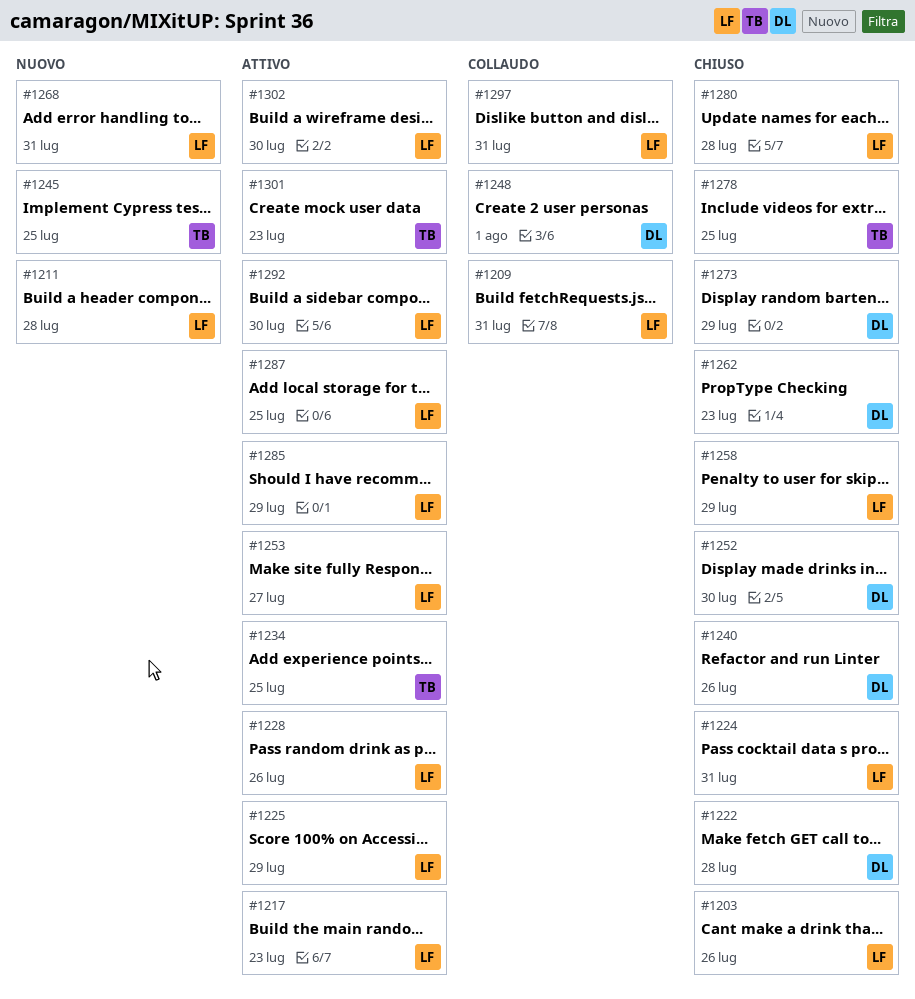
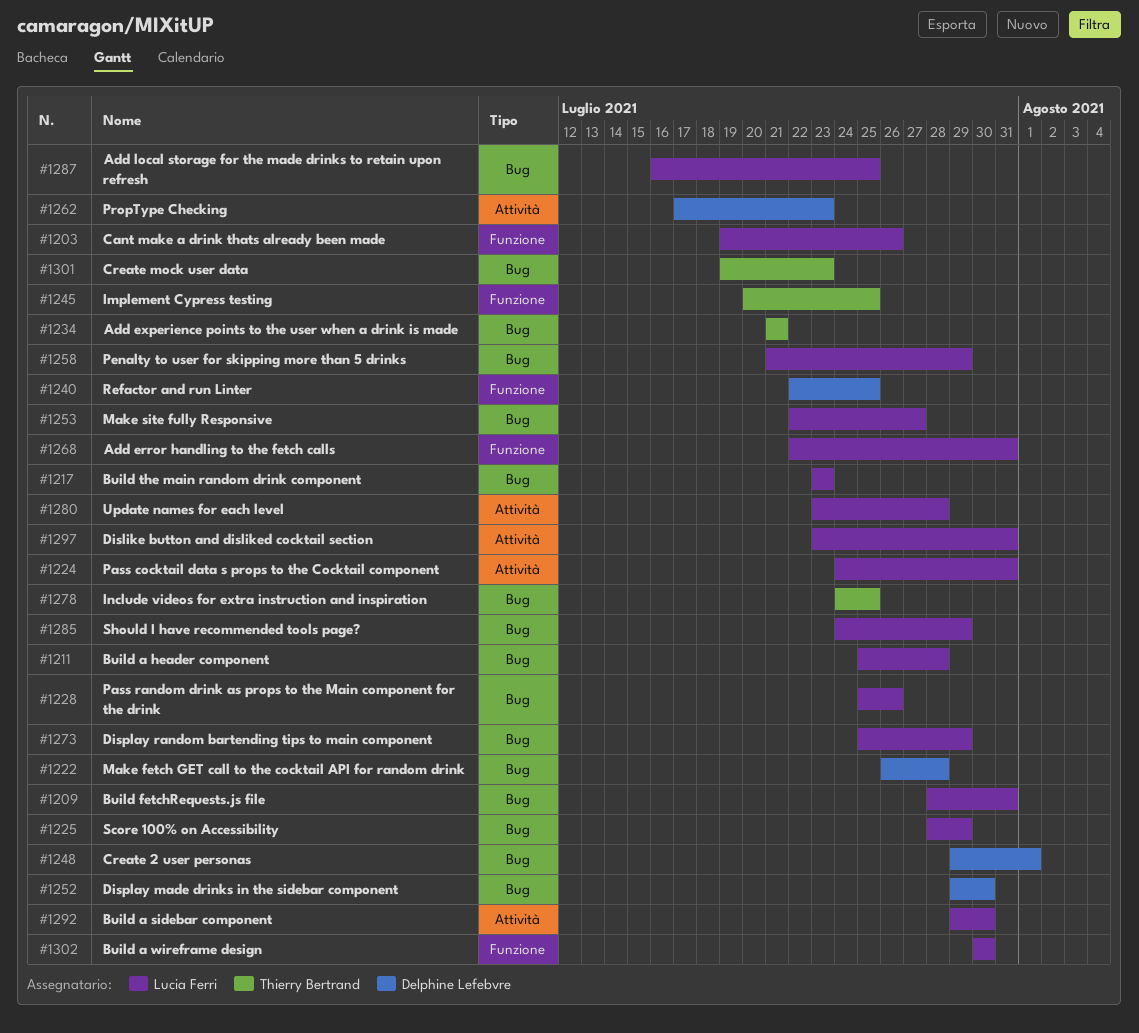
#1234, due: Jul 25 -> Jul 21
#1240, due: Jul 26 -> Jul 25
#1273, owner: Delphine Lefebvre -> Lucia Ferri

